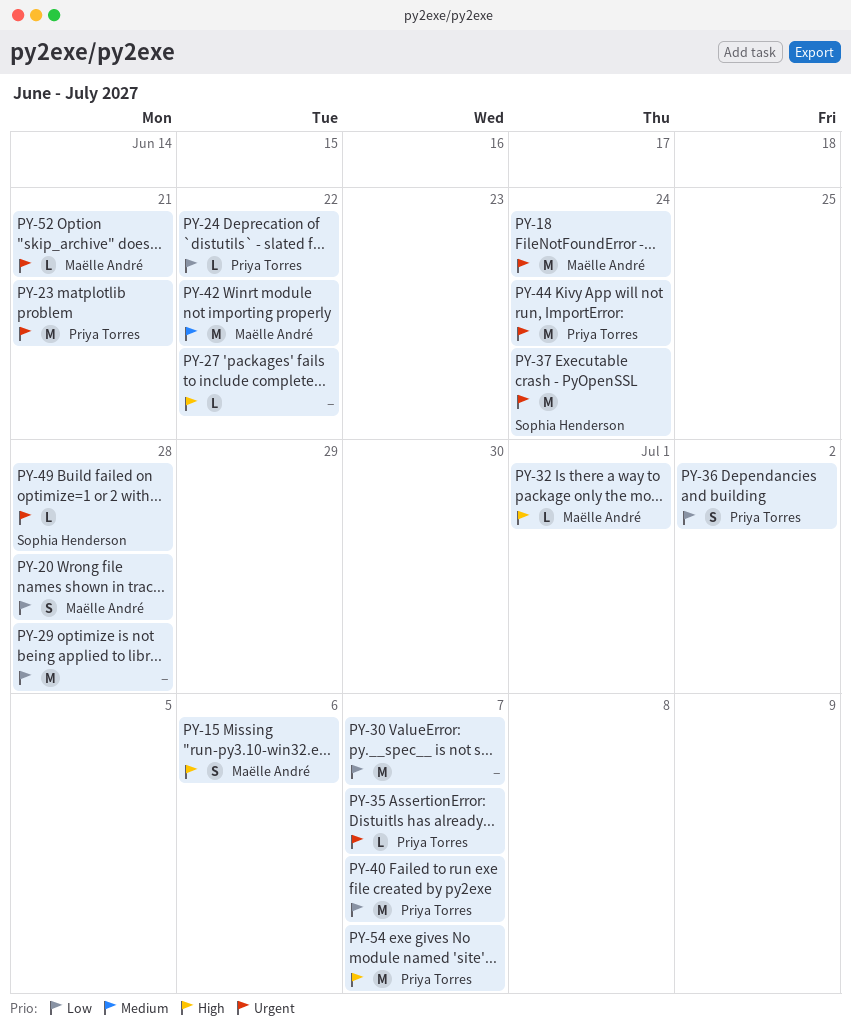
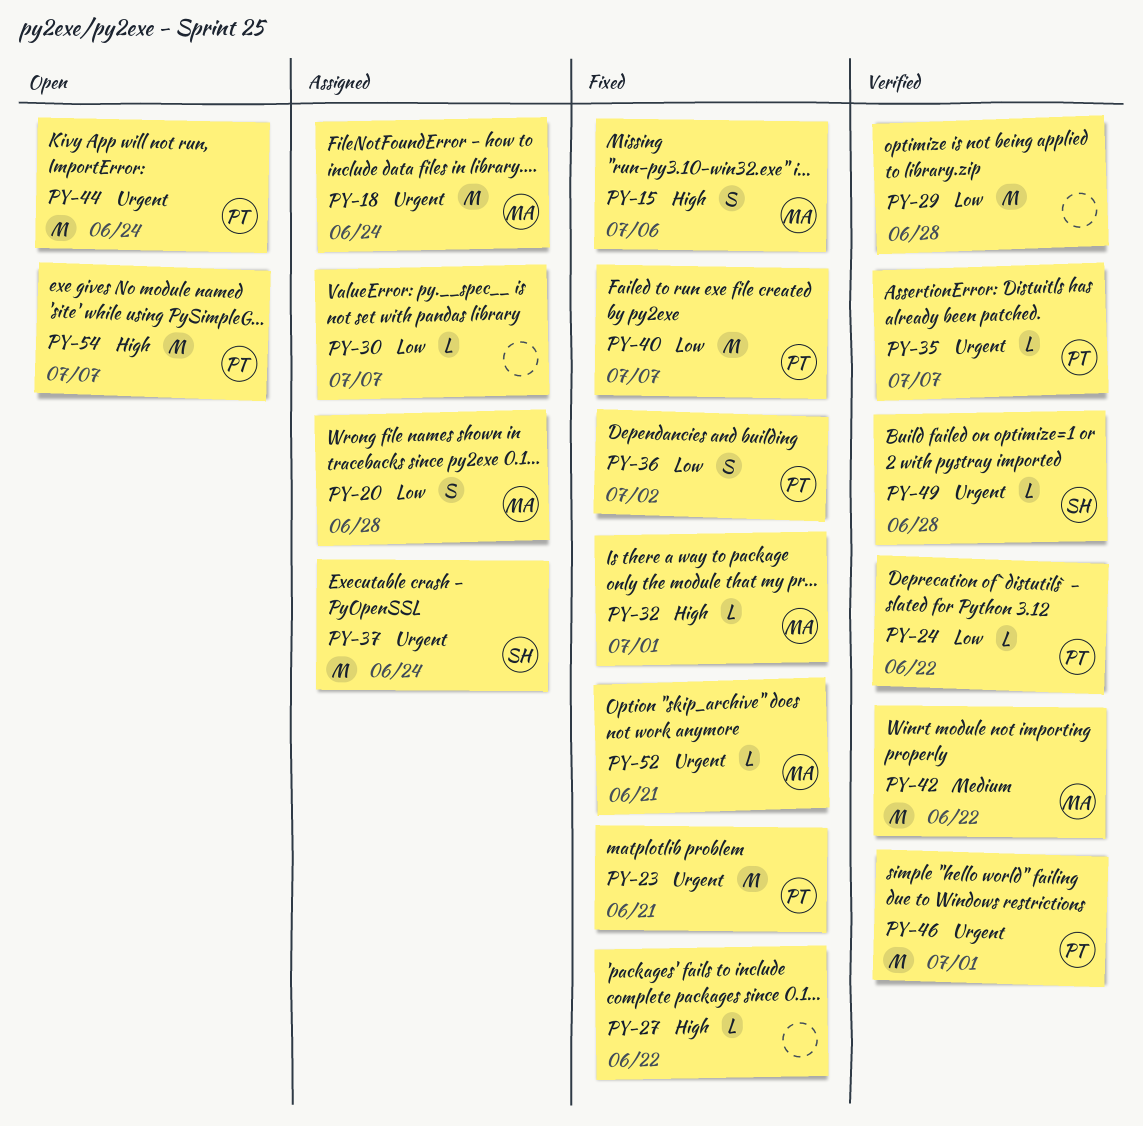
PY-30, estimate: M -> L
PY-46: none -> present

